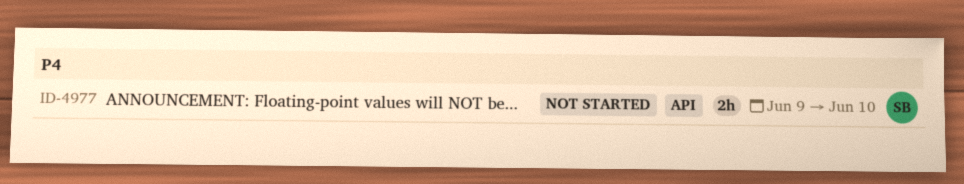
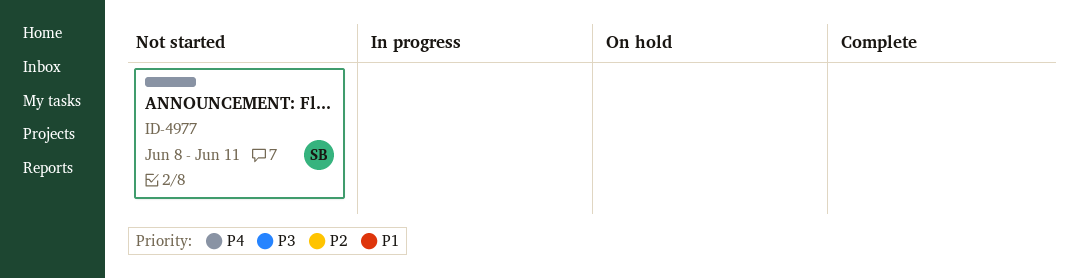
ID-4977, start: Jun 9 -> Jun 8
ID-4977, due: Jun 10 -> Jun 11

